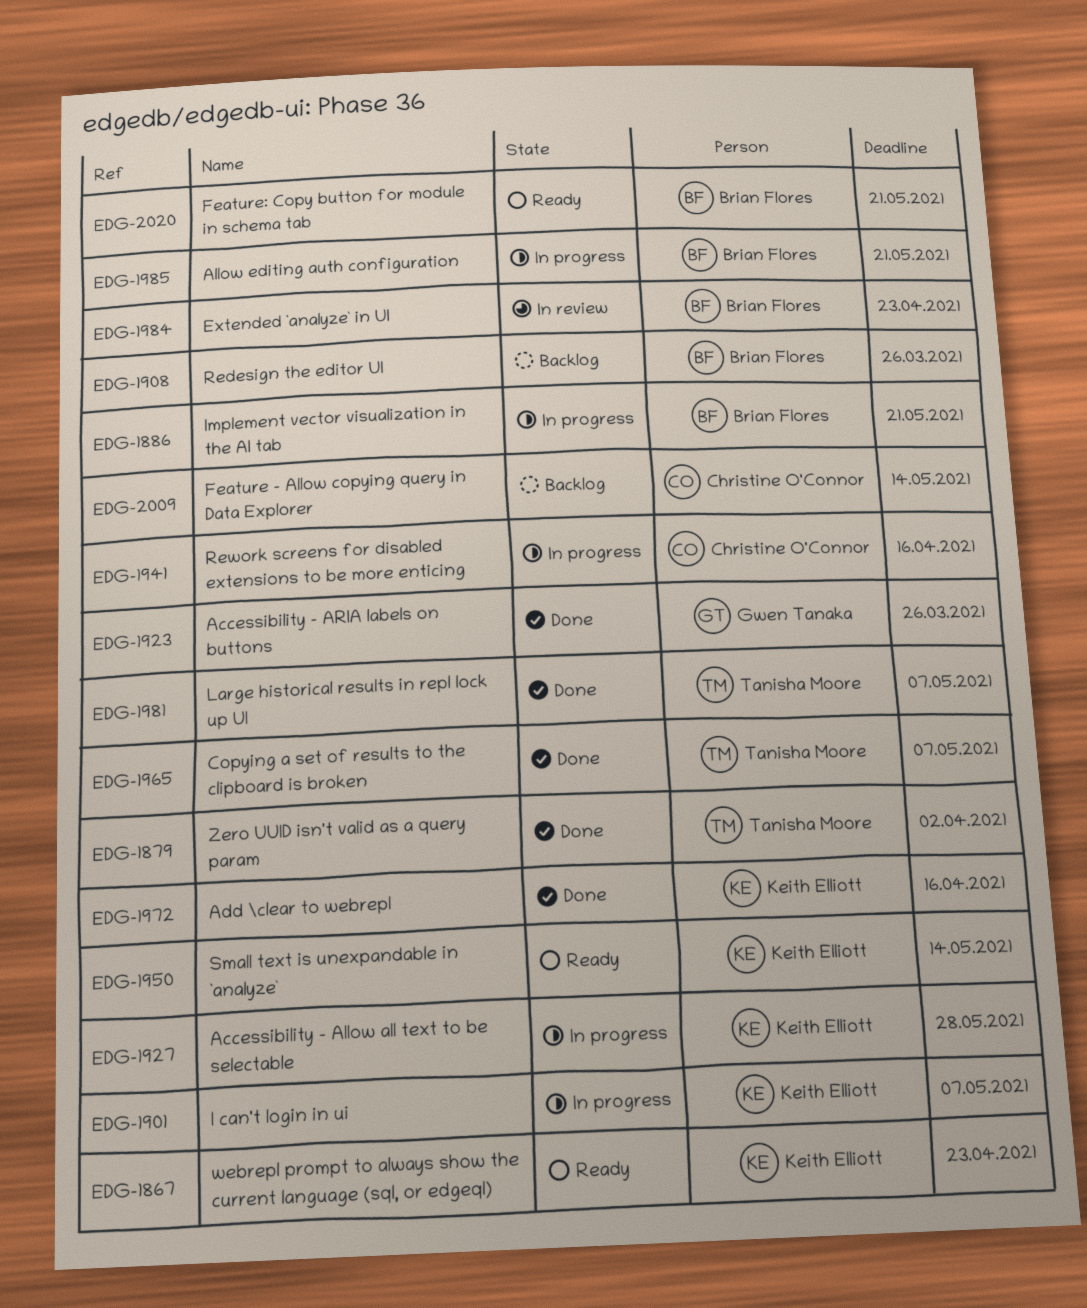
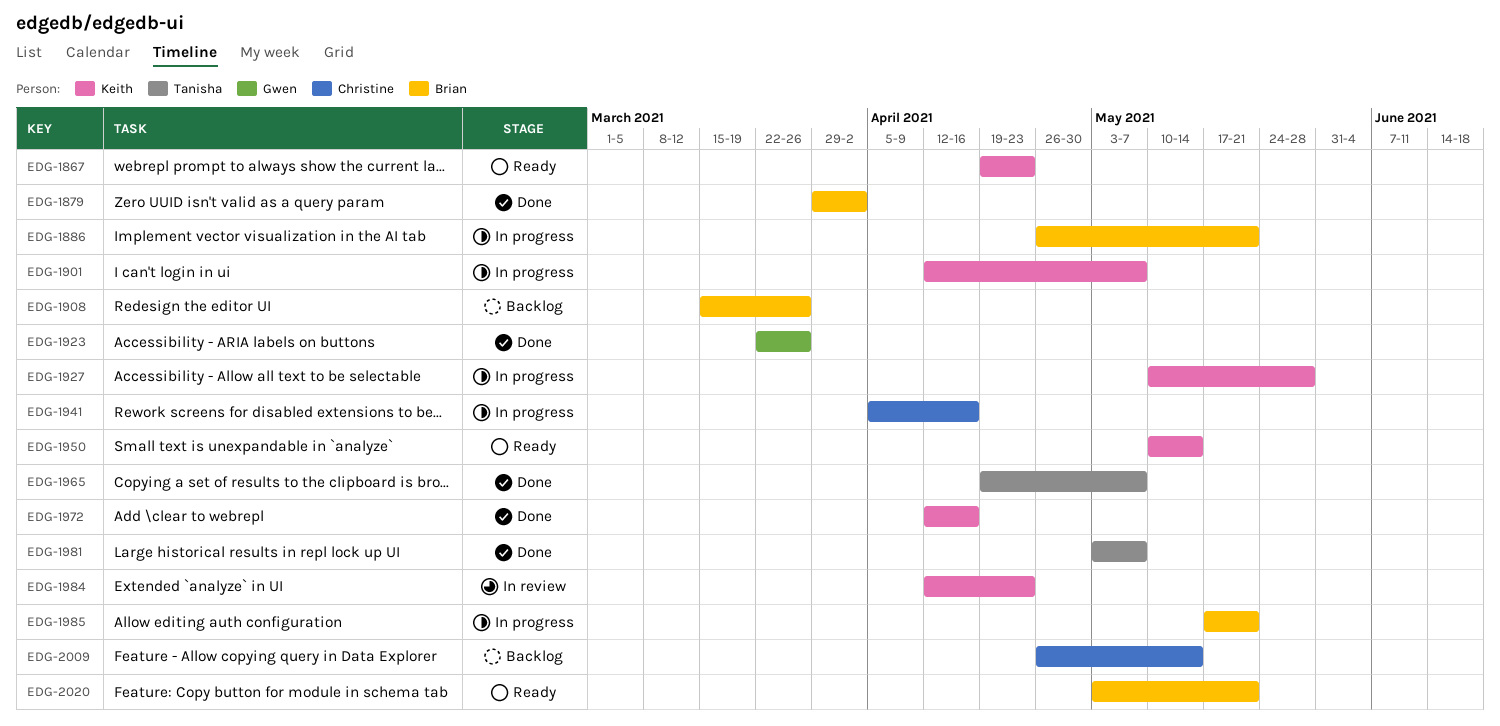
EDG-1879, owner: Tanisha Moore -> Brian Flores
EDG-1984, owner: Brian Flores -> Keith Elliott

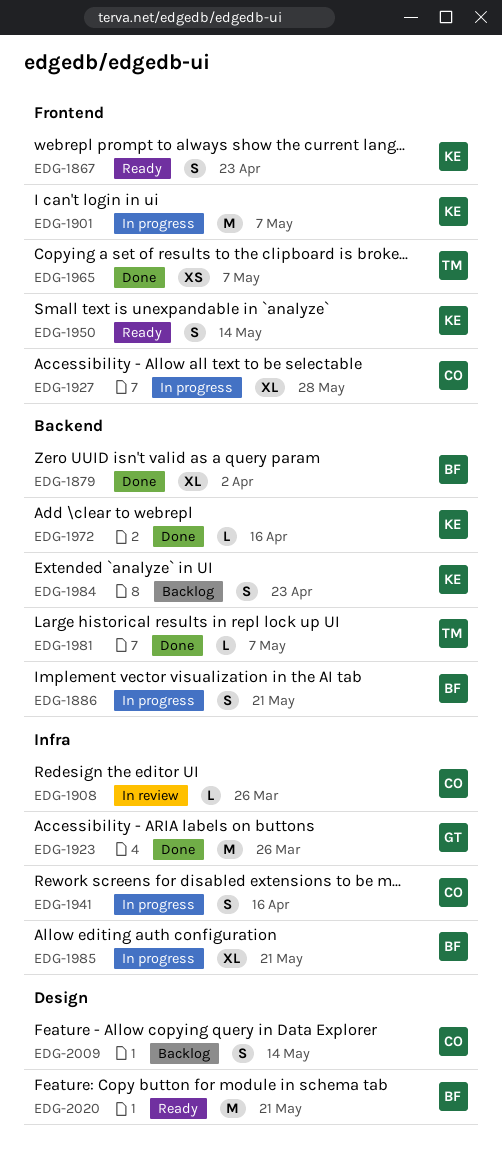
EDG-1908, status: Backlog -> In review
EDG-1908, owner: Brian -> Christine
EDG-1927, owner: Keith -> Christine
EDG-1984, status: In review -> Backlog

